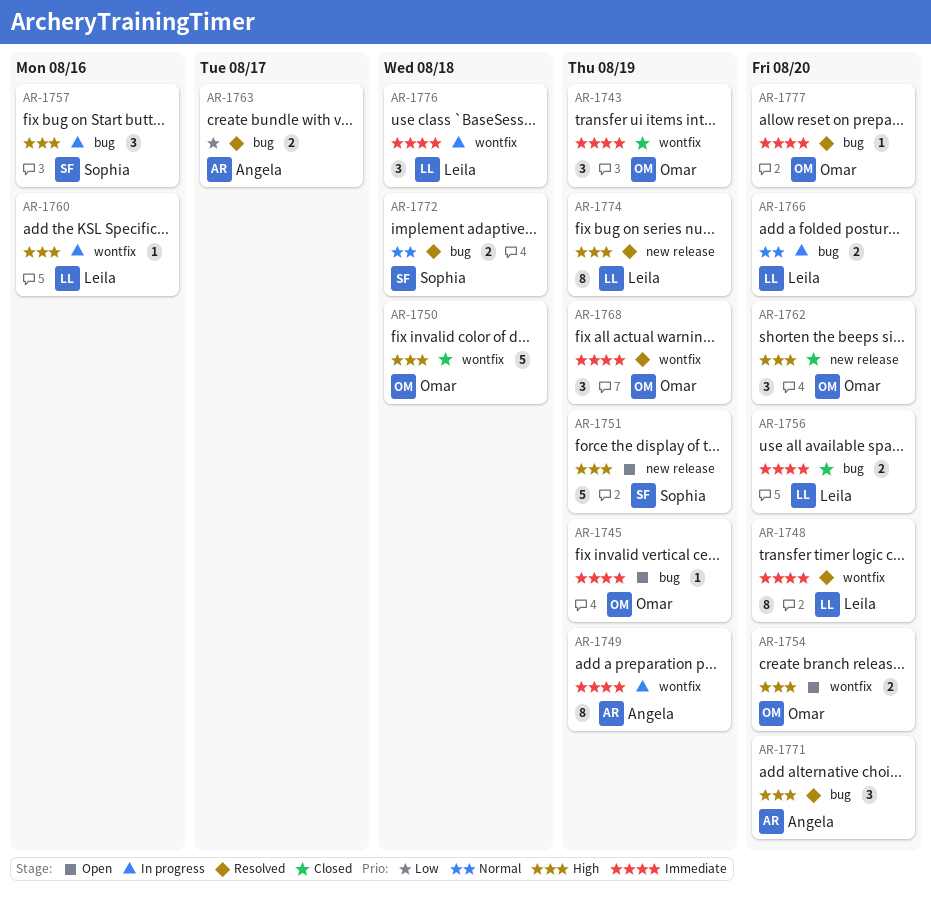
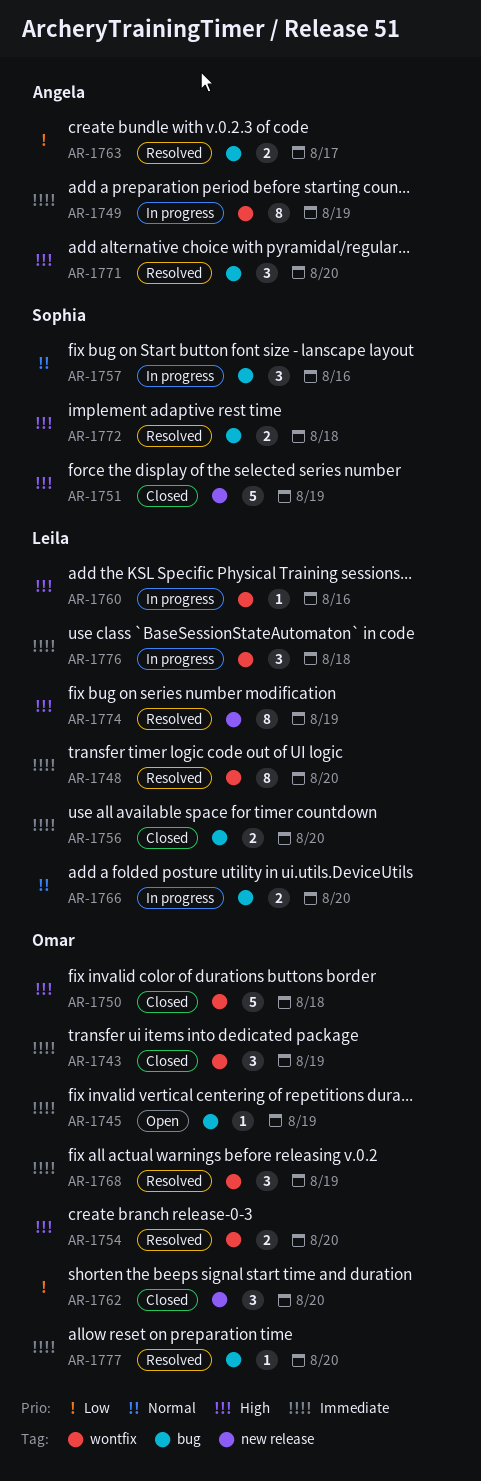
AR-1751, status: Open -> Closed
AR-1754, status: Open -> Resolved
AR-1757, priority: High -> Normal
AR-1762, priority: High -> Low
AR-1772, priority: Normal -> High

